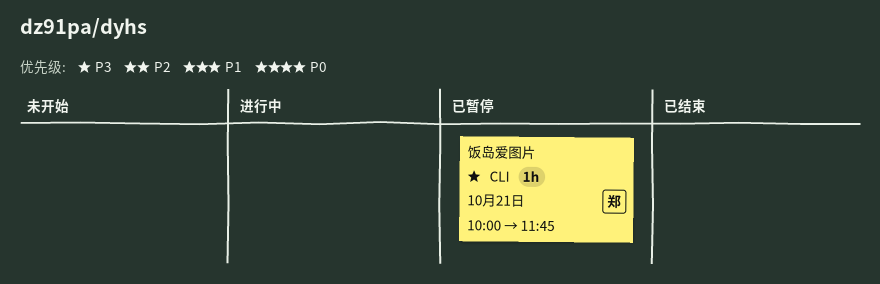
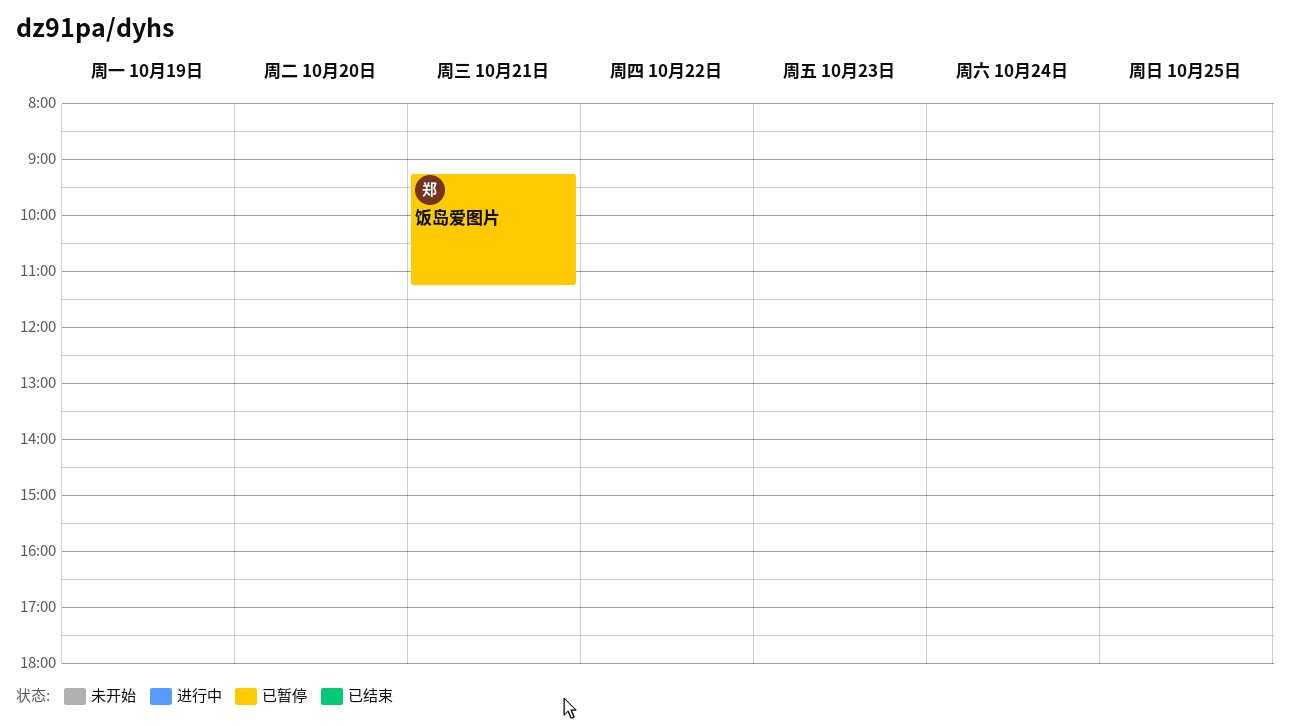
饭岛爱图片, begins: 10:00 -> 09:15
饭岛爱图片, ends: 11:45 -> 11:15

